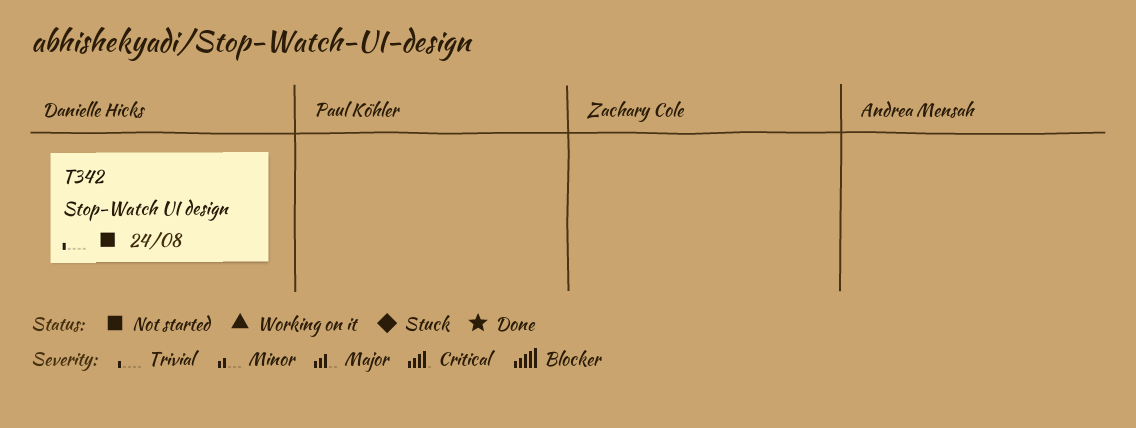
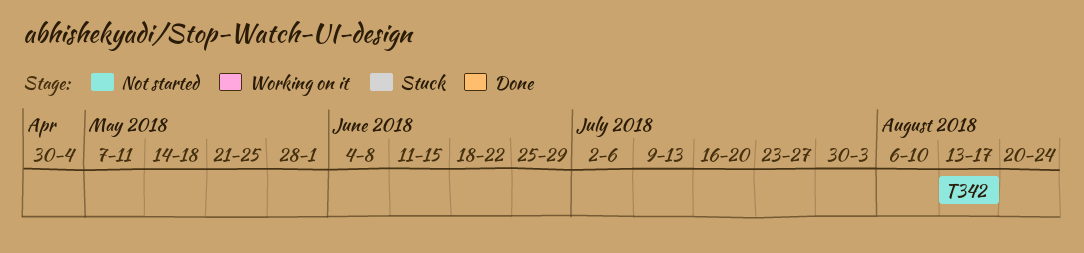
T342, due: Aug 24 -> Aug 17

